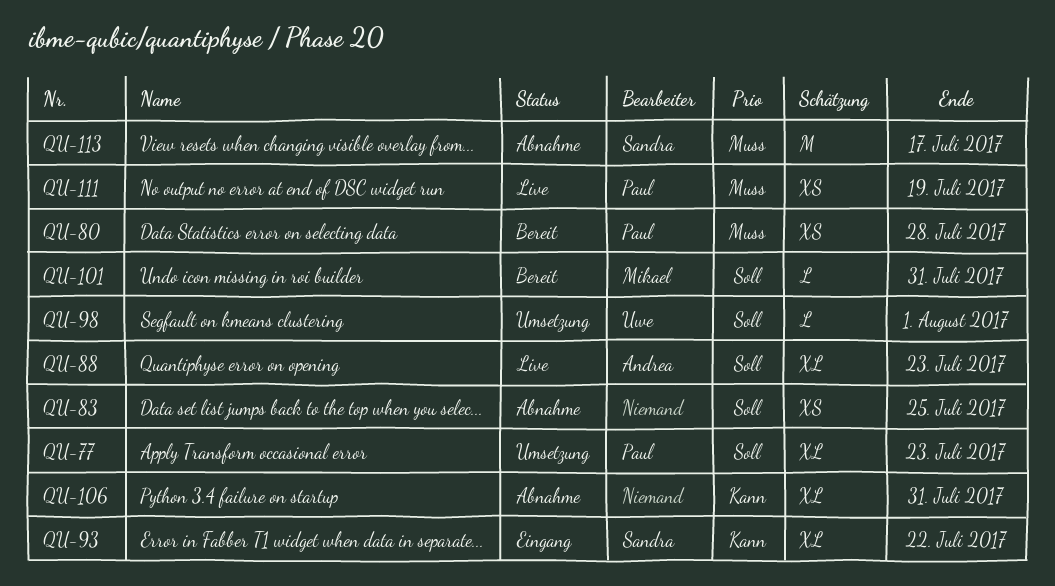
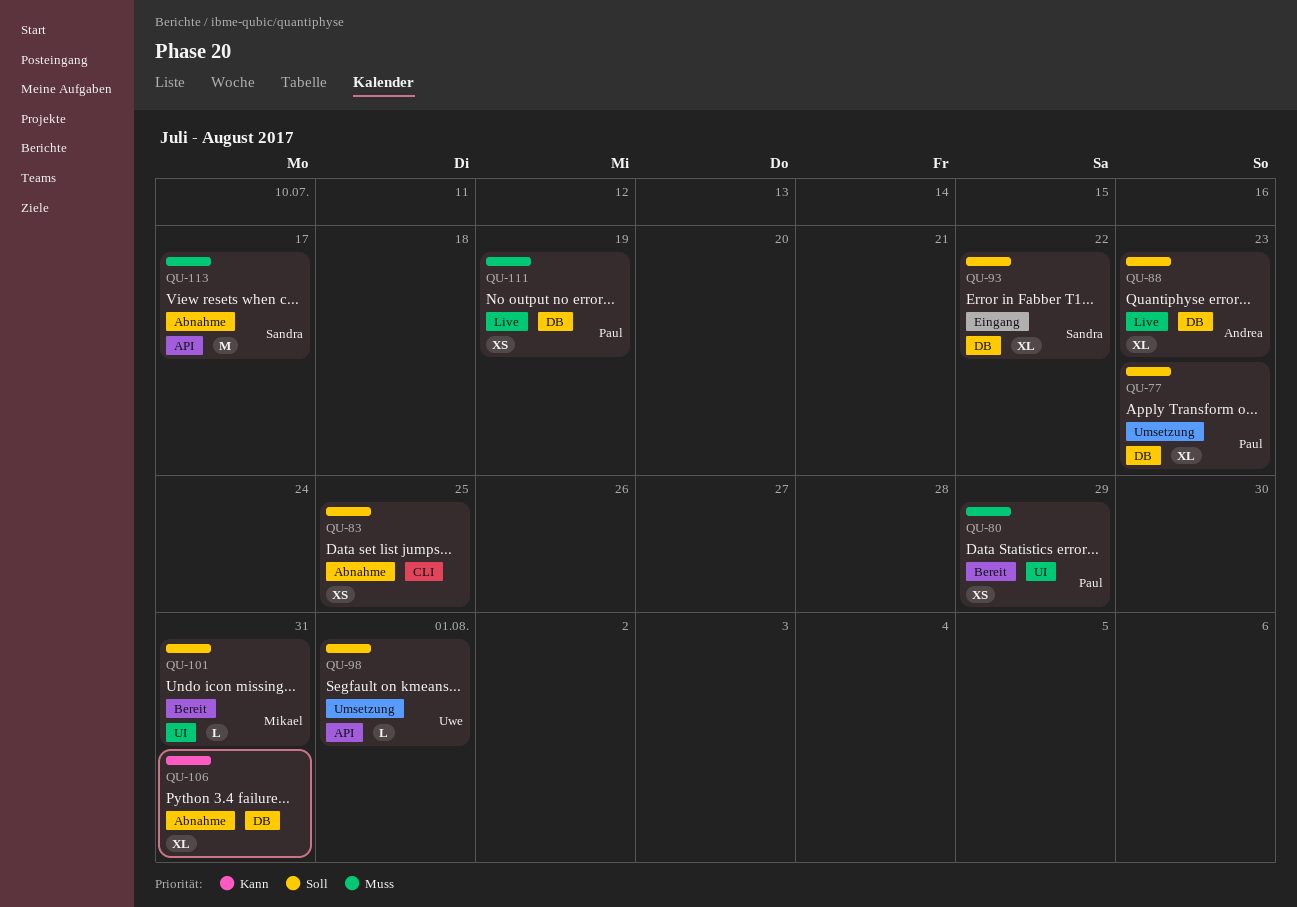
QU-80, due: Jul 28 -> Jul 29
QU-93, priority: Kann -> Soll

